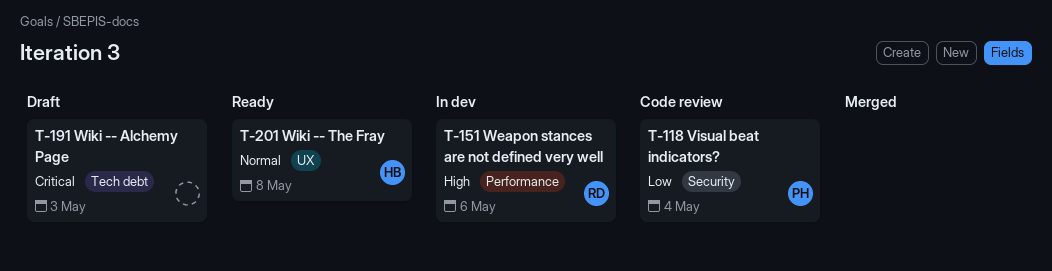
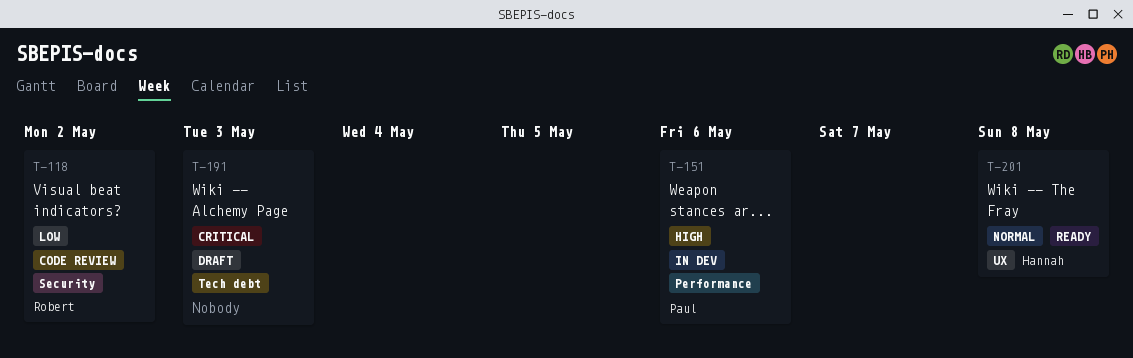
T-118, owner: Paul -> Robert
T-118, due: May 4 -> May 2
T-151, owner: Robert -> Paul

